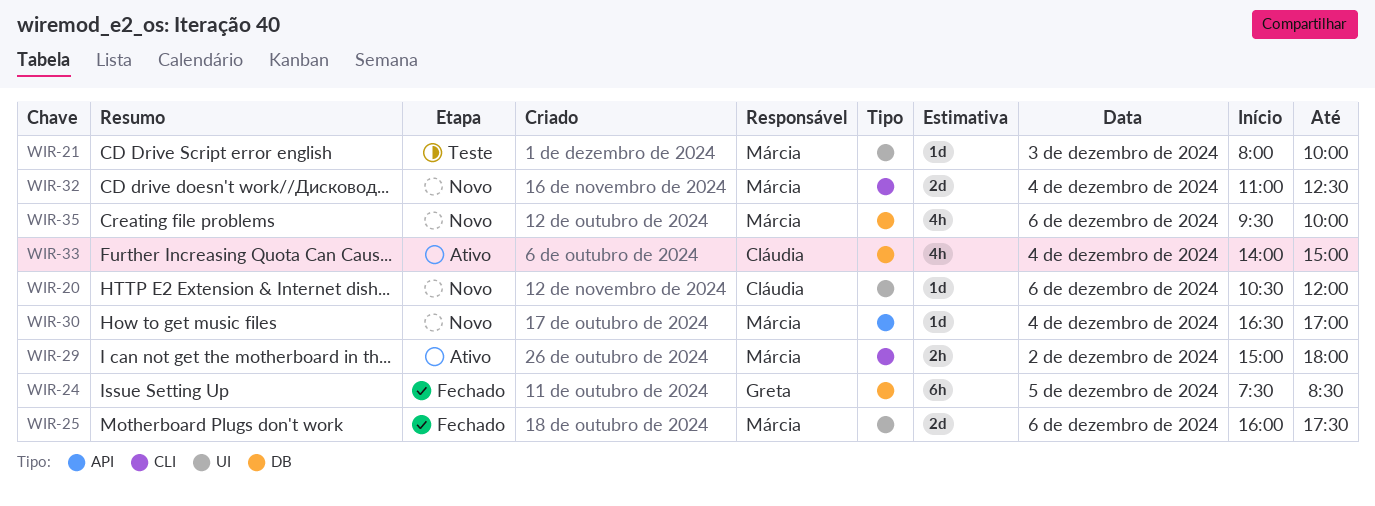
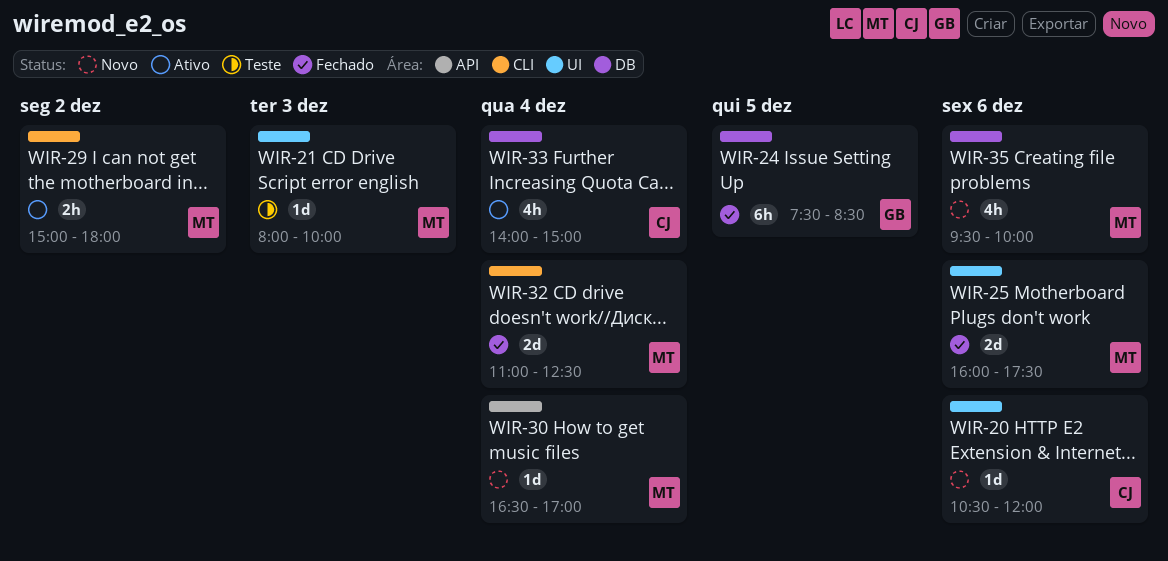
WIR-32, status: Novo -> Fechado

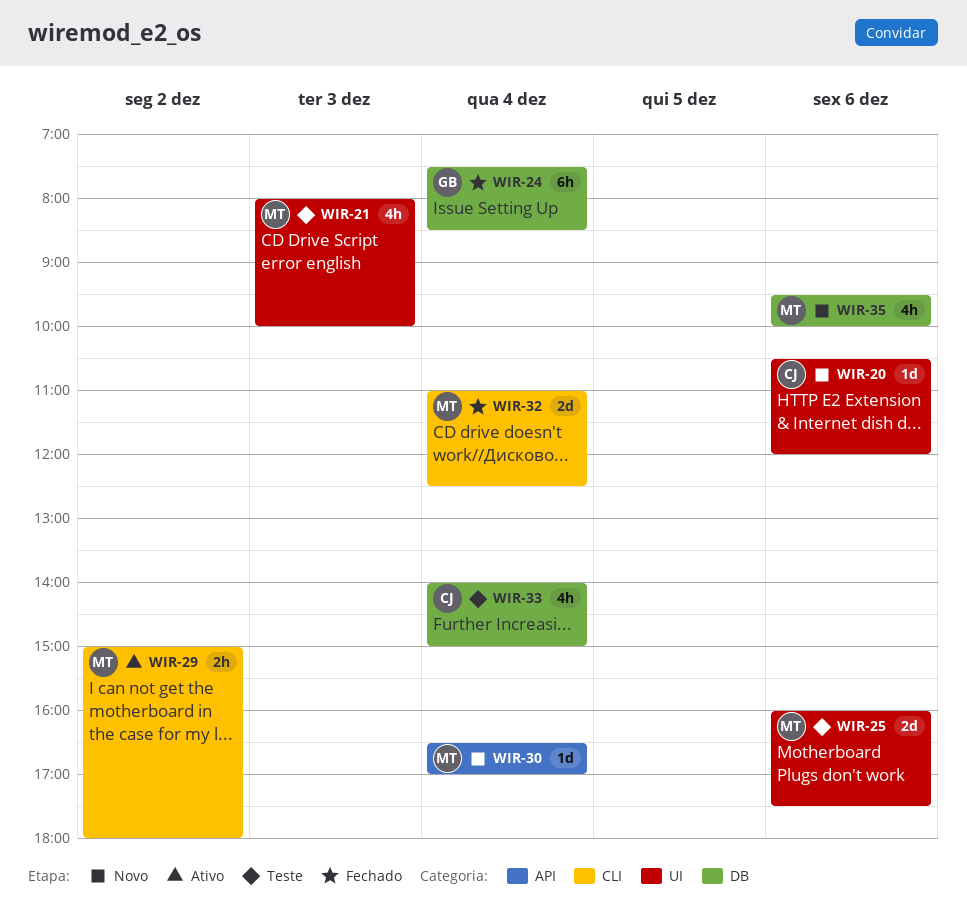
WIR-21, estimate: 1d -> 4h
WIR-24, day: Dec 5 -> Dec 4
WIR-25, status: Fechado -> Teste
WIR-33, status: Ativo -> Teste

